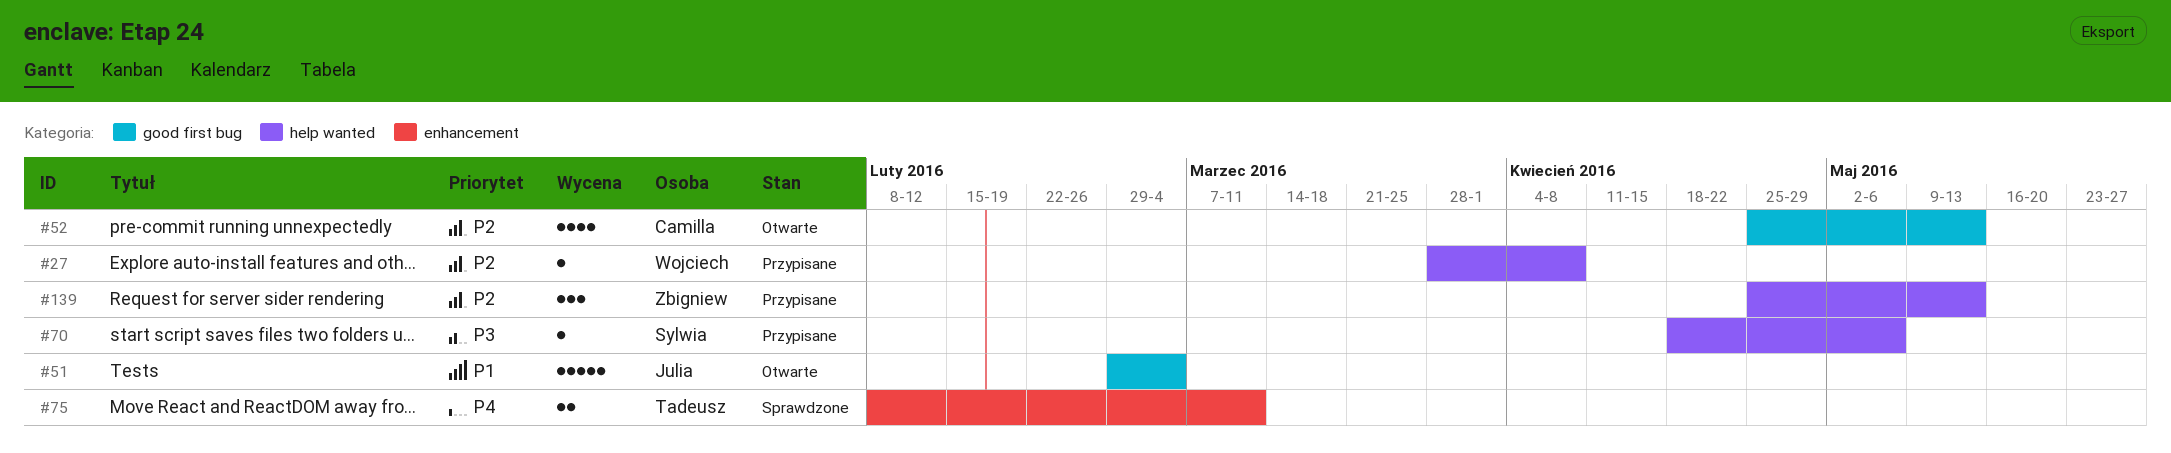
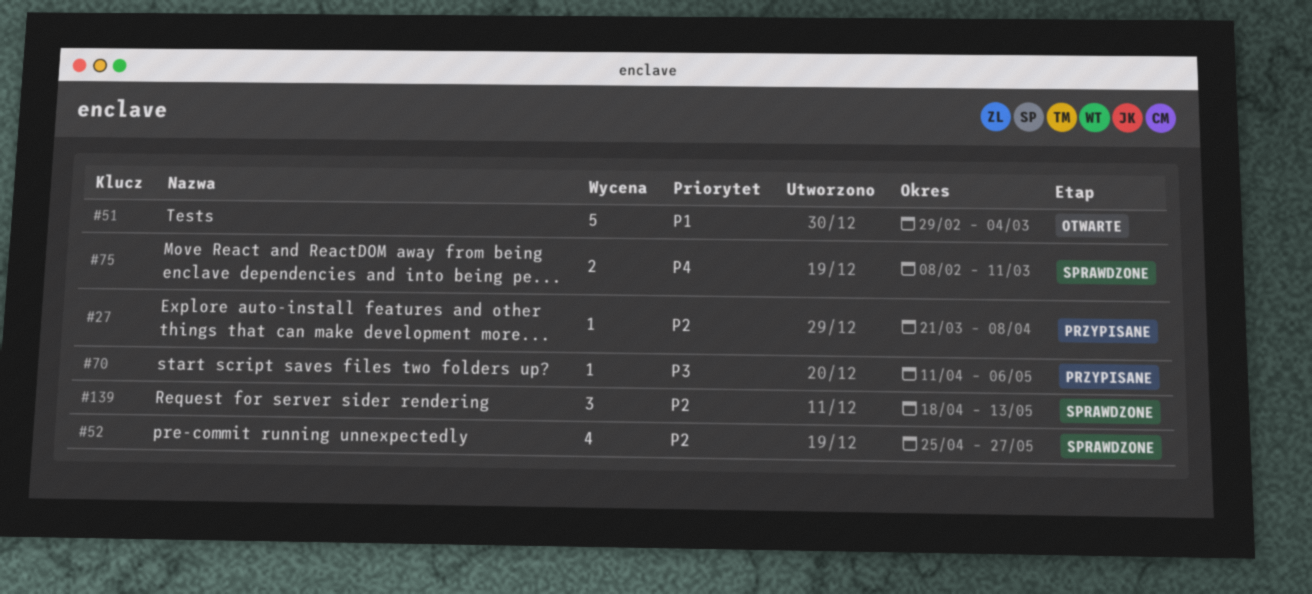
#27, start: Mar 28 -> Mar 21
#52, status: Otwarte -> Sprawdzone
#52, due: May 13 -> May 27
#70, start: Apr 18 -> Apr 11
#139, status: Przypisane -> Sprawdzone
#139, start: Apr 25 -> Apr 18

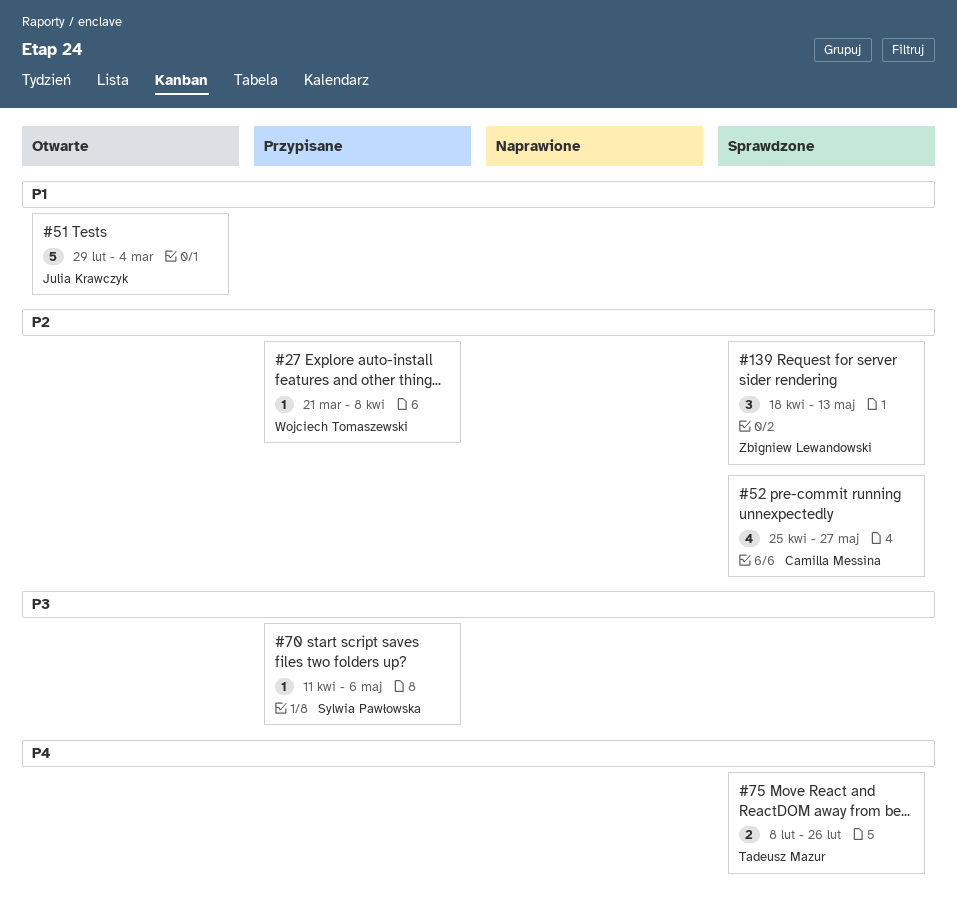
#75, due: Mar 11 -> Feb 26

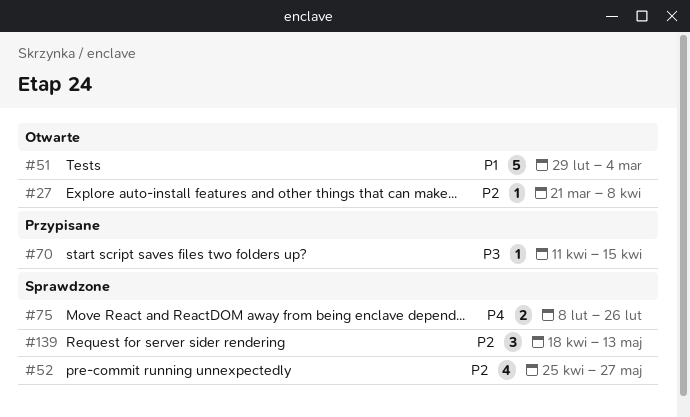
#27, status: Przypisane -> Otwarte
#70, due: May 6 -> Apr 15

